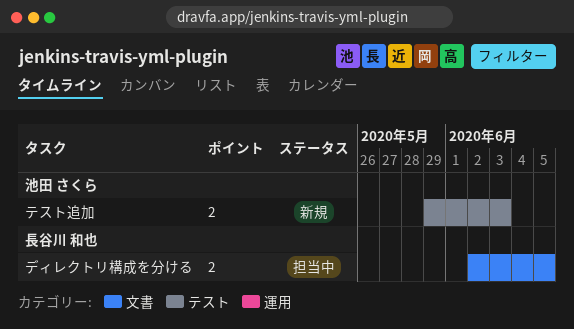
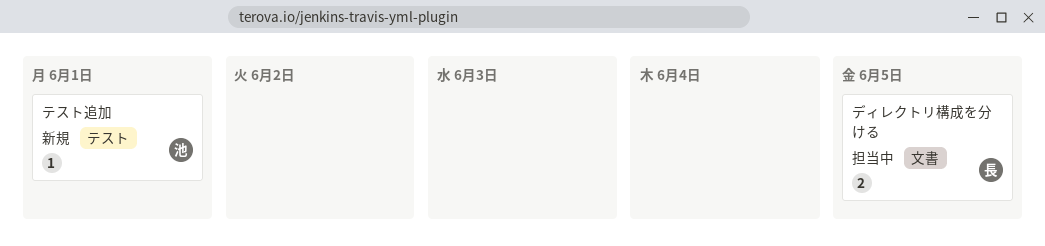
テスト追加, estimate: 2 -> 1
テスト追加, due: Jun 3 -> Jun 1

